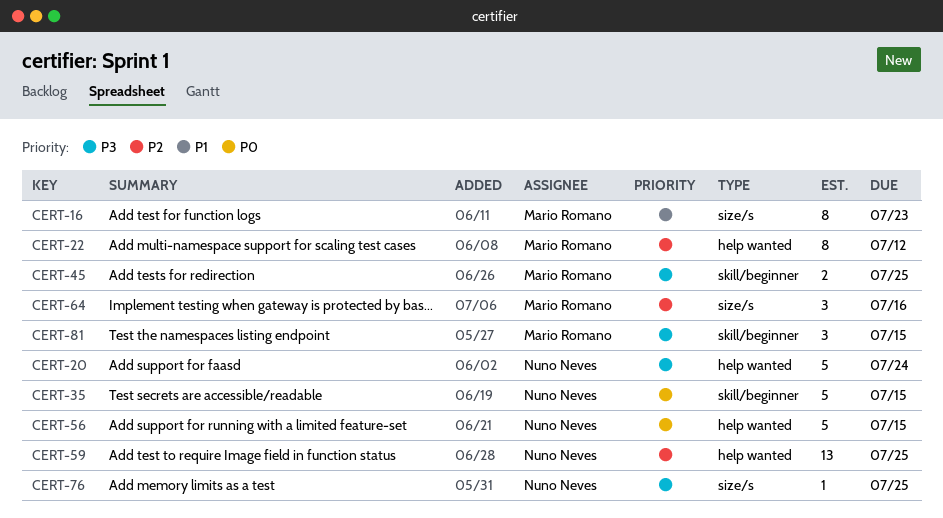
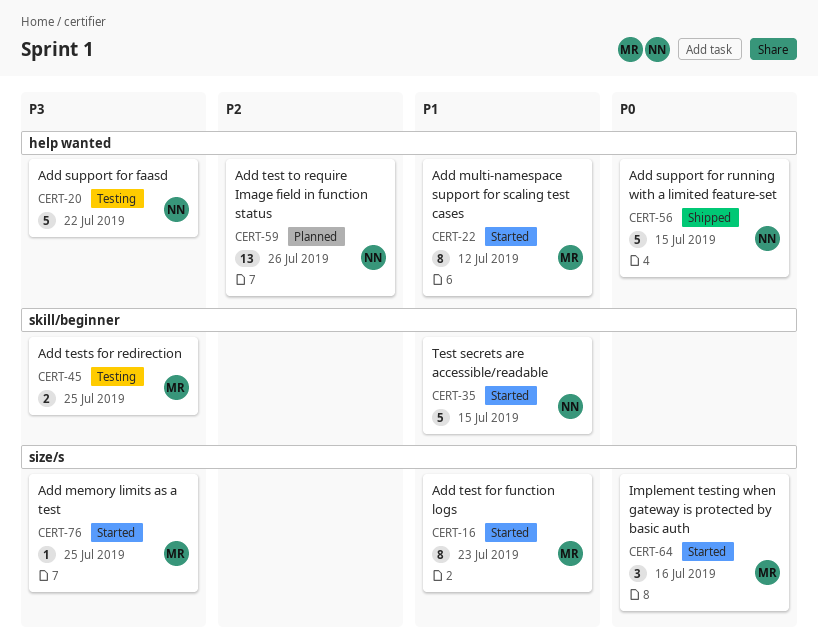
CERT-20, due: Jul 24 -> Jul 22
CERT-22, priority: P2 -> P1
CERT-35, priority: P0 -> P1
CERT-59, due: Jul 25 -> Jul 26
CERT-64, priority: P2 -> P0
CERT-76, owner: Nuno Neves -> Mario Romano
CERT-81: present -> none

